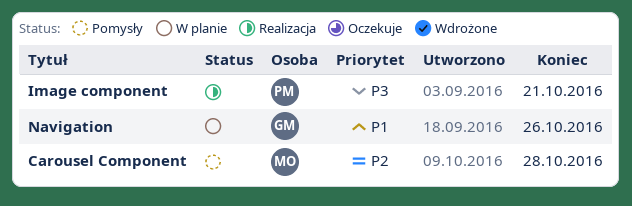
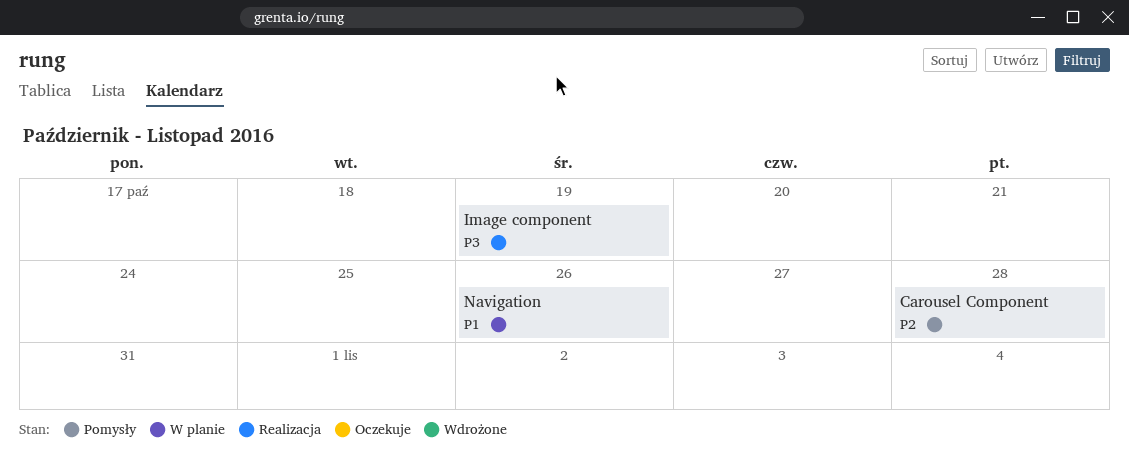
Image component, due: Oct 21 -> Oct 19

